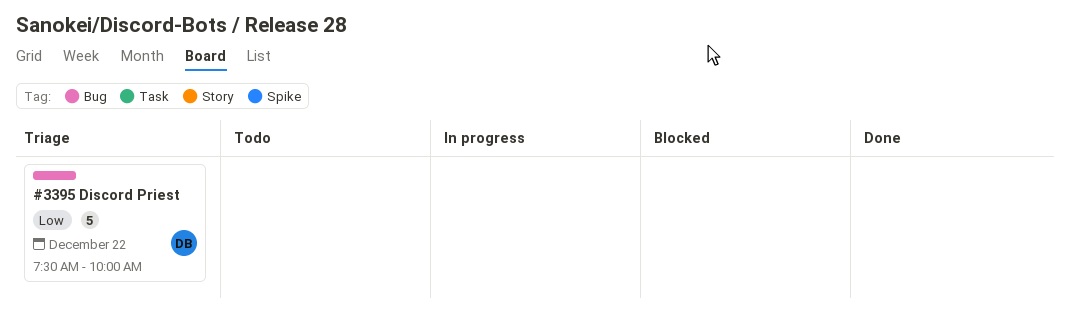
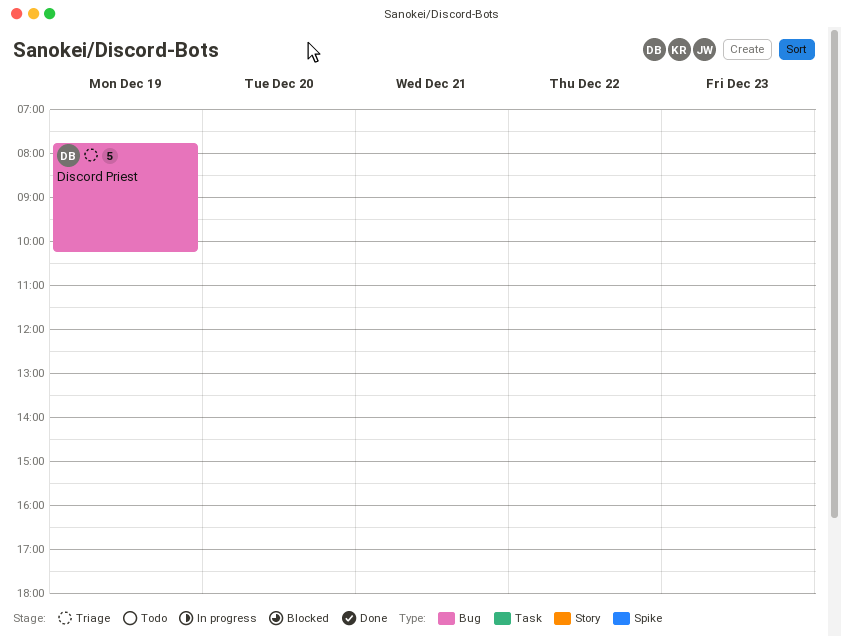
Discord Priest, day: Dec 22 -> Dec 19
Discord Priest, begins: 07:30 -> 07:45
Discord Priest, ends: 10:00 -> 10:15

